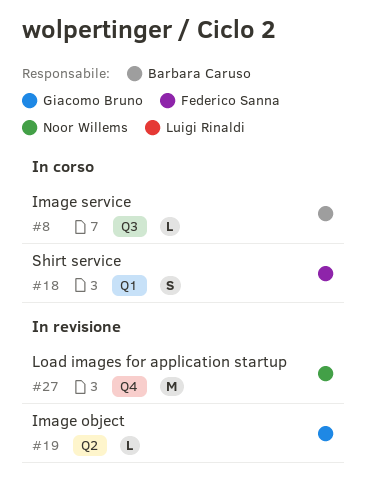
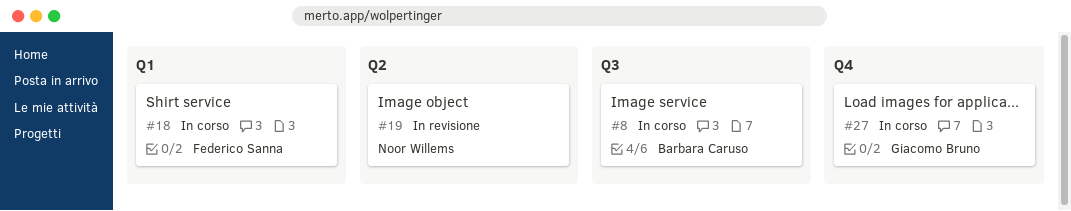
#19, owner: Giacomo Bruno -> Noor Willems
#27, status: In revisione -> In corso
#27, owner: Noor Willems -> Giacomo Bruno

